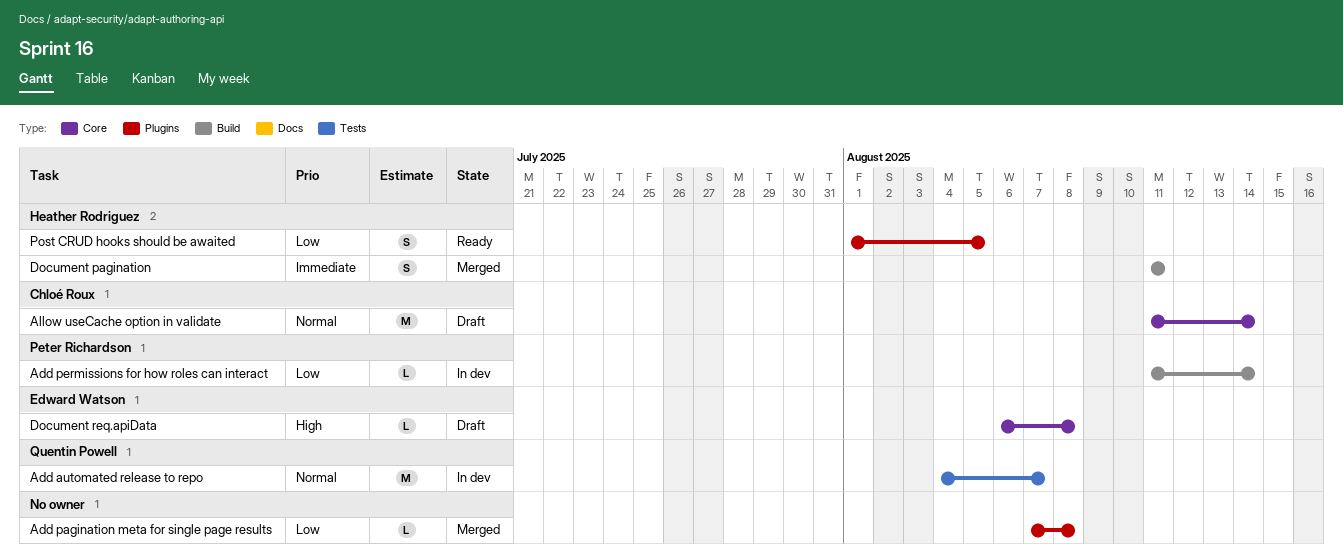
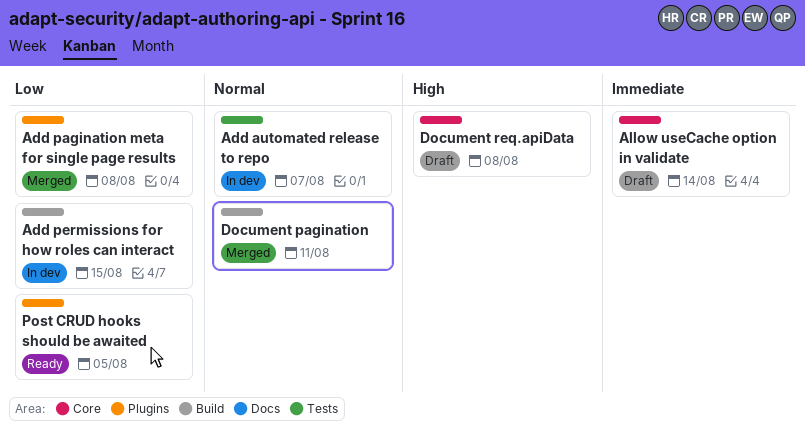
Add permissions for how roles can interact, due: Aug 14 -> Aug 15
Allow useCache option in validate, priority: Normal -> Immediate
Document pagination, priority: Immediate -> Normal

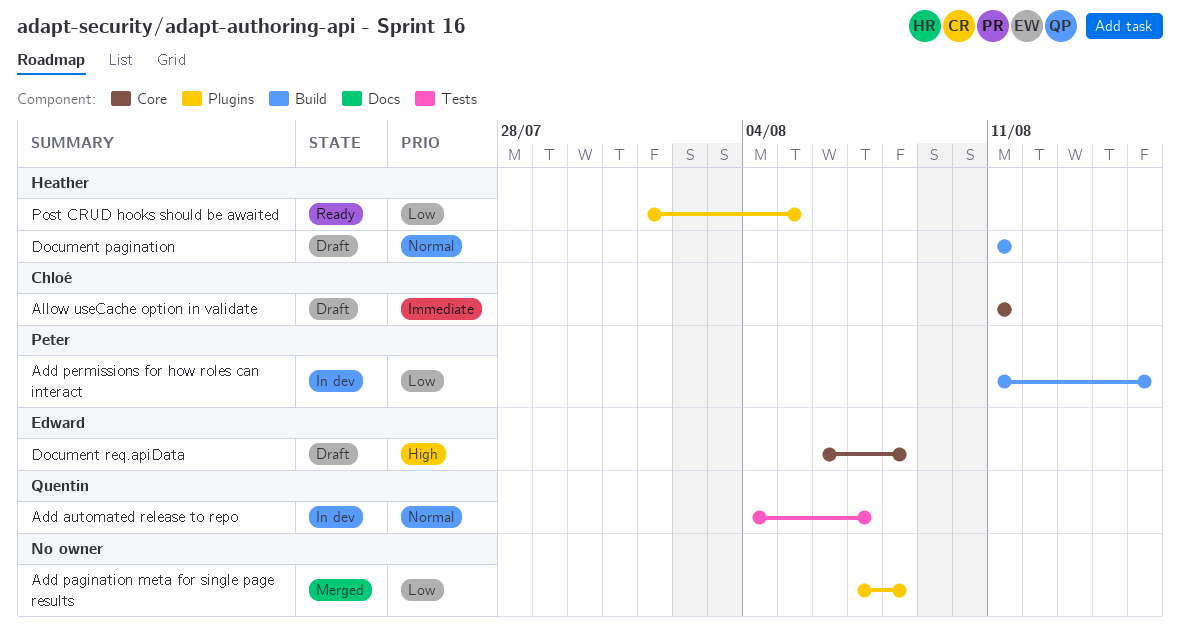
Allow useCache option in validate, due: Aug 14 -> Aug 11
Document pagination, status: Merged -> Draft

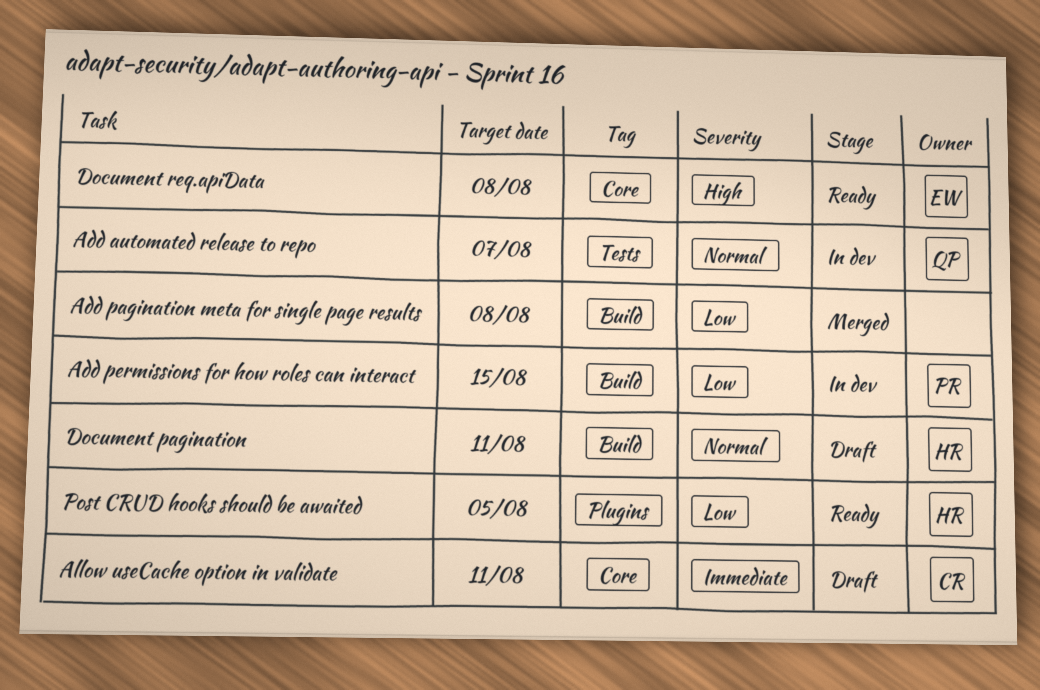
Add pagination meta for single page results, label: Plugins -> Build
Document req.apiData, status: Draft -> Ready

